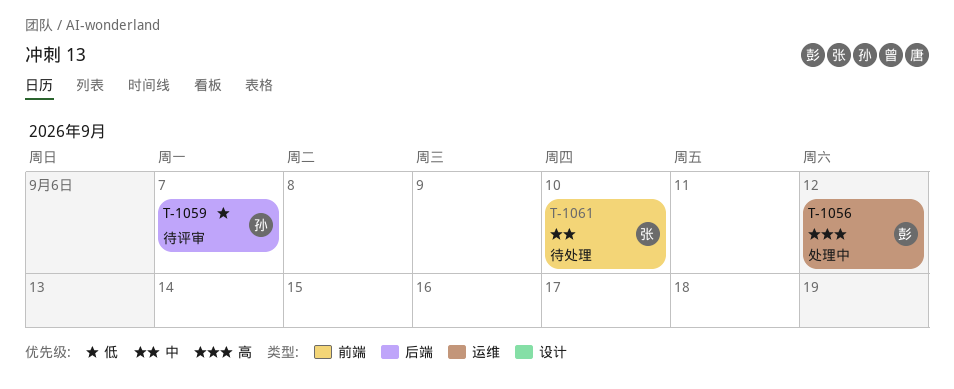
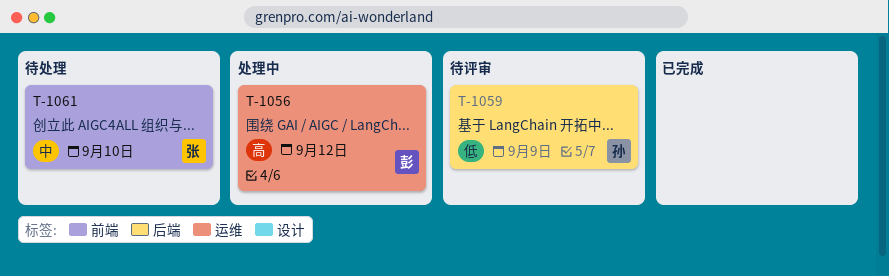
T-1059, due: Sep 7 -> Sep 9

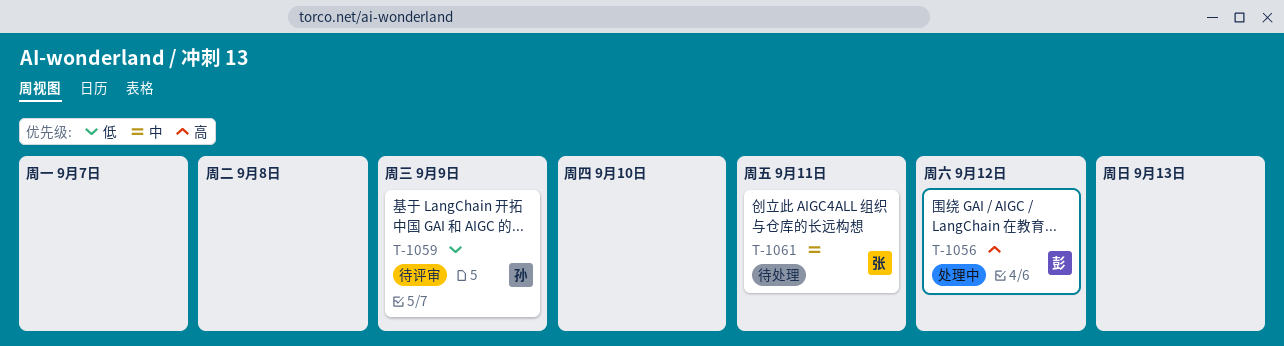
T-1061, due: Sep 10 -> Sep 11

